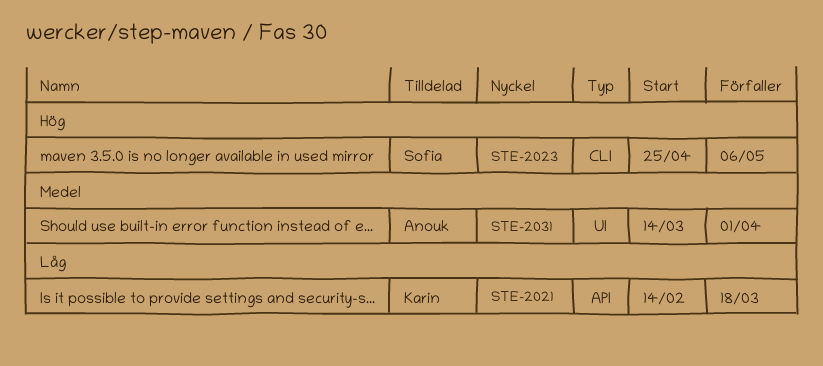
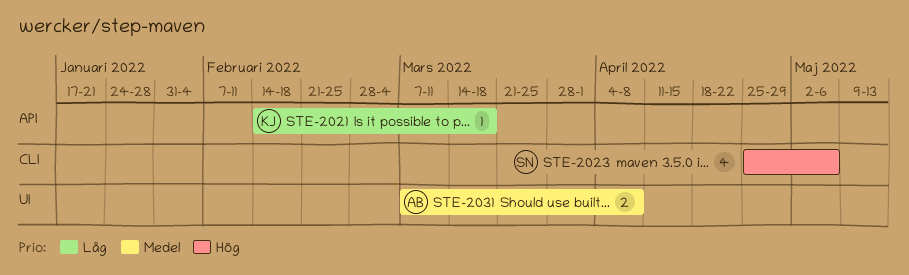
STE-2031, start: Mar 14 -> Mar 7
STE-2031, due: Apr 1 -> Apr 8

